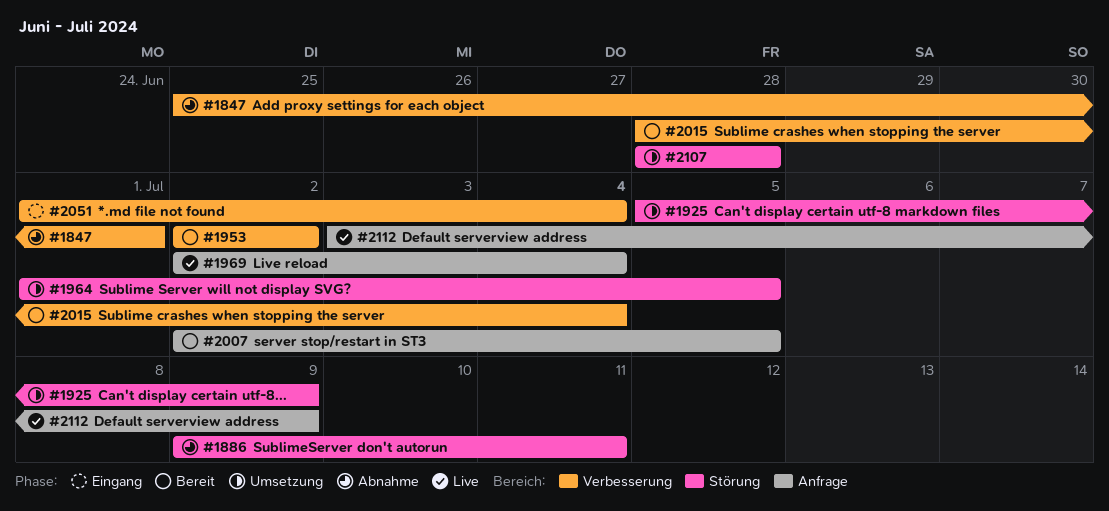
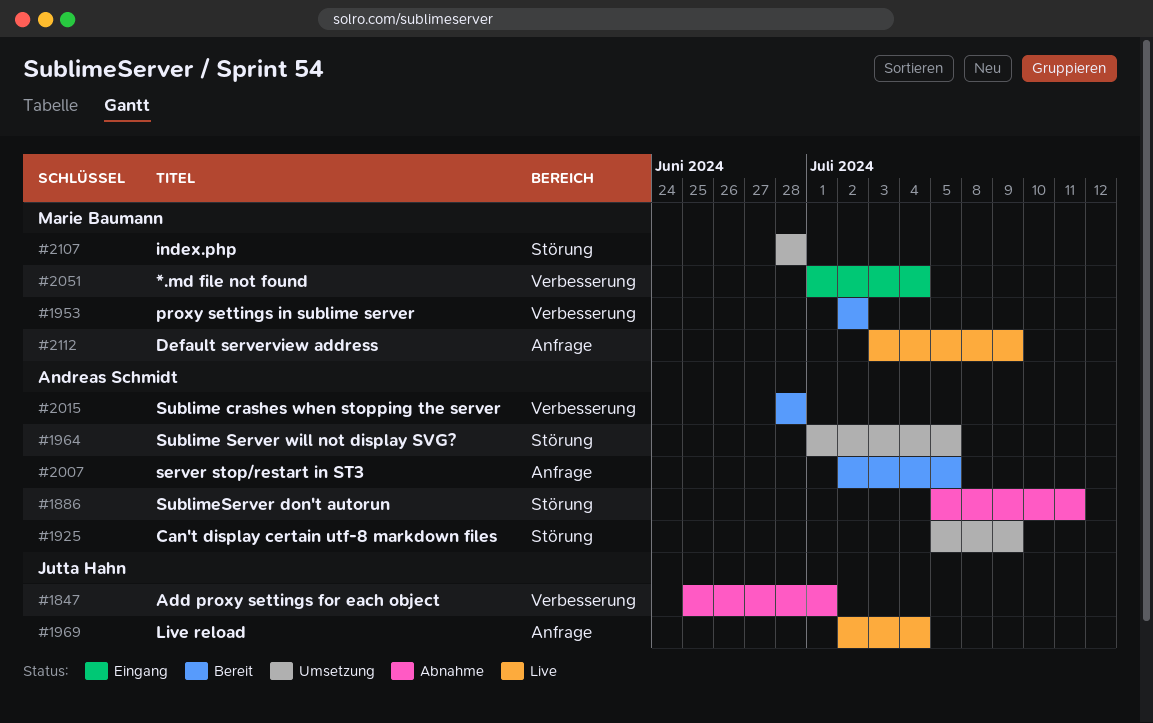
#1886, start: Jul 9 -> Jul 5
#2015, due: Jul 4 -> Jun 28

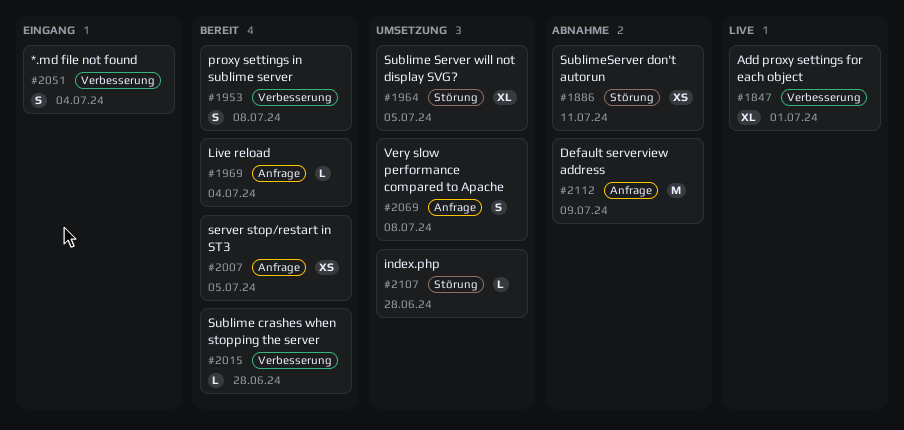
#1847, status: Abnahme -> Live
#1925: present -> none
#1953, due: Jul 2 -> Jul 8
#1969, status: Live -> Bereit
#2069: none -> present
#2112, status: Live -> Abnahme

